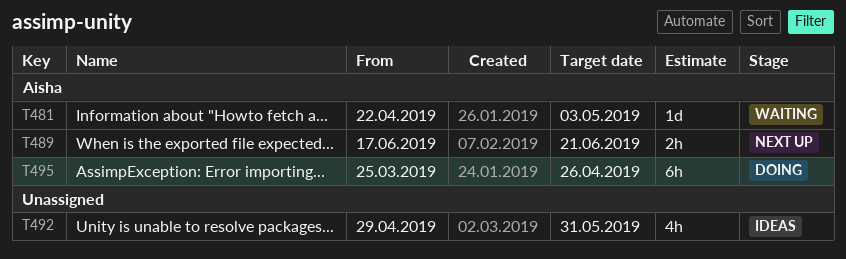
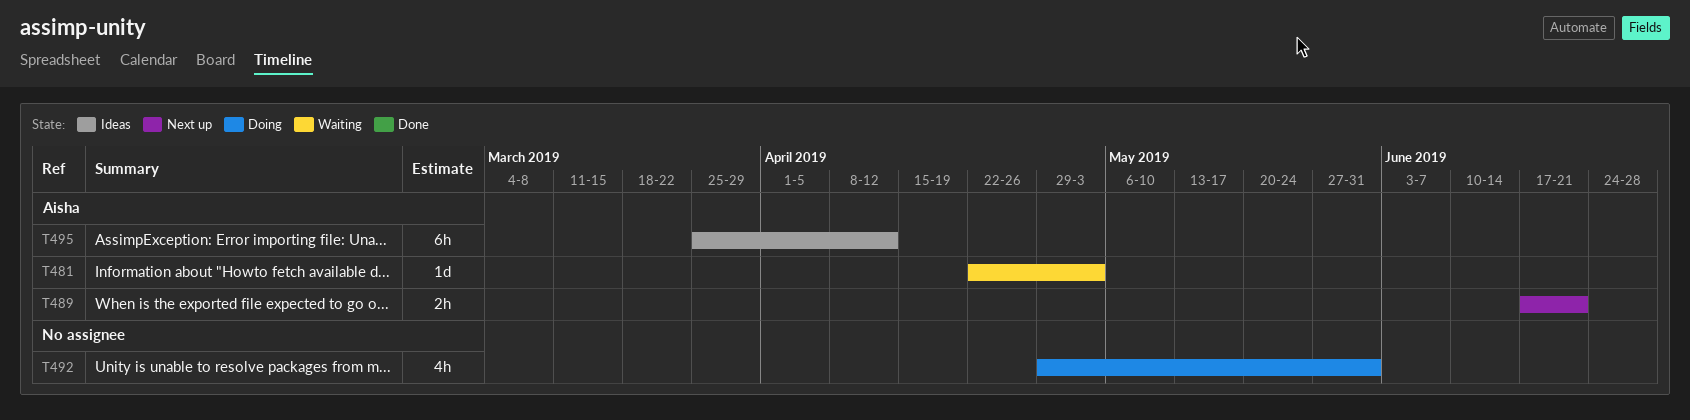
T492, status: Ideas -> Doing
T495, status: Doing -> Ideas
T495, due: Apr 26 -> Apr 12

